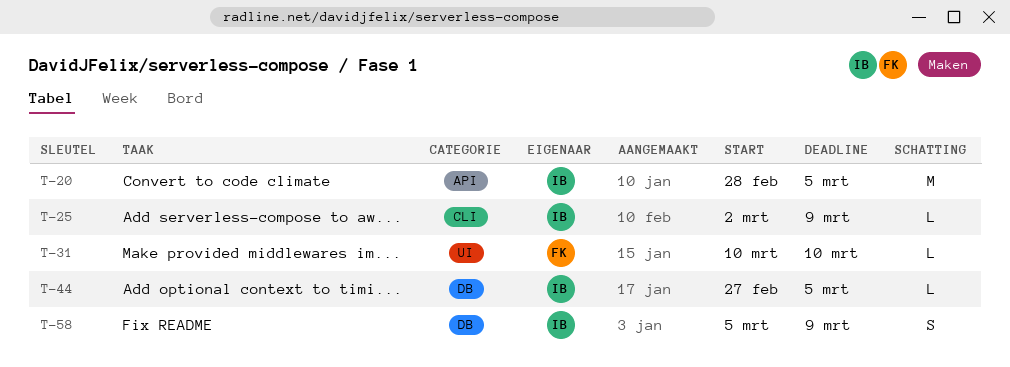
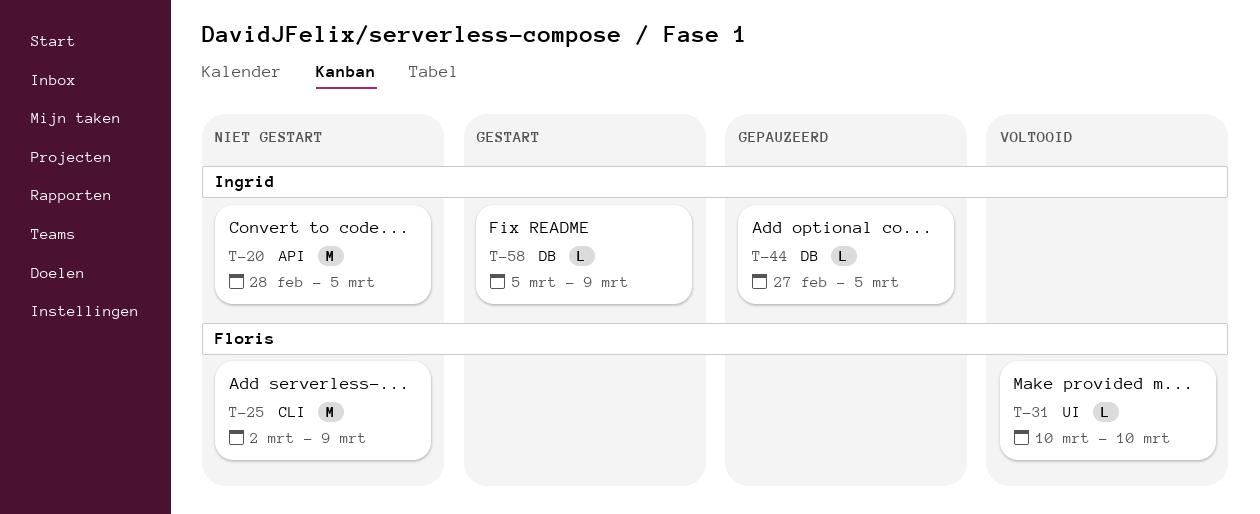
T-25, owner: Ingrid -> Floris
T-25, estimate: L -> M
T-58, estimate: S -> L

